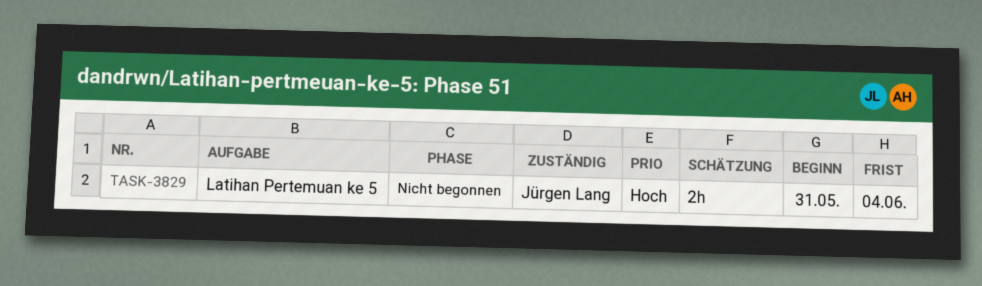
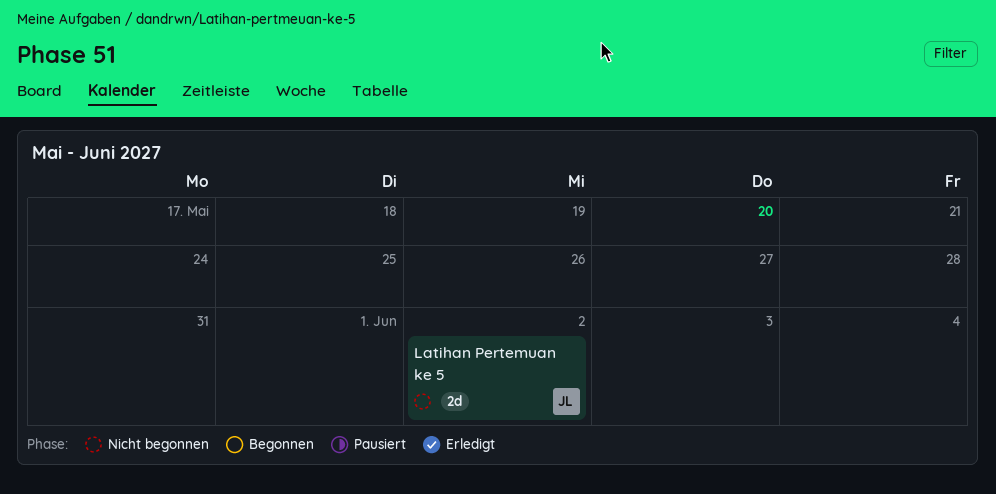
Latihan Pertemuan ke 5, estimate: 2h -> 2d
Latihan Pertemuan ke 5, due: Jun 4 -> Jun 2

